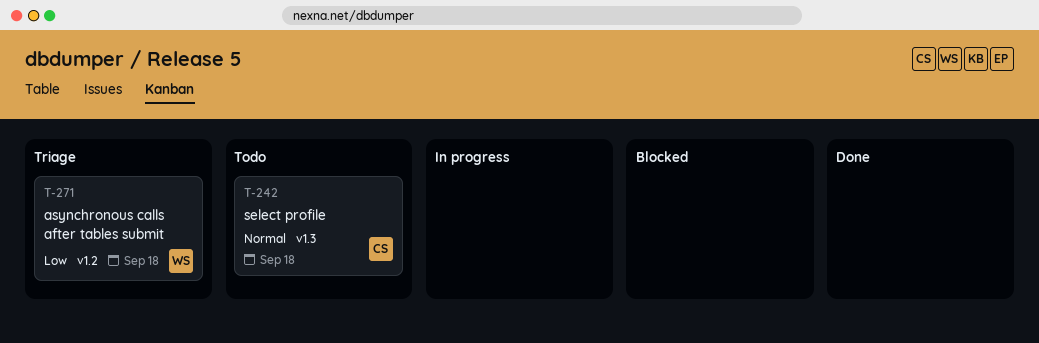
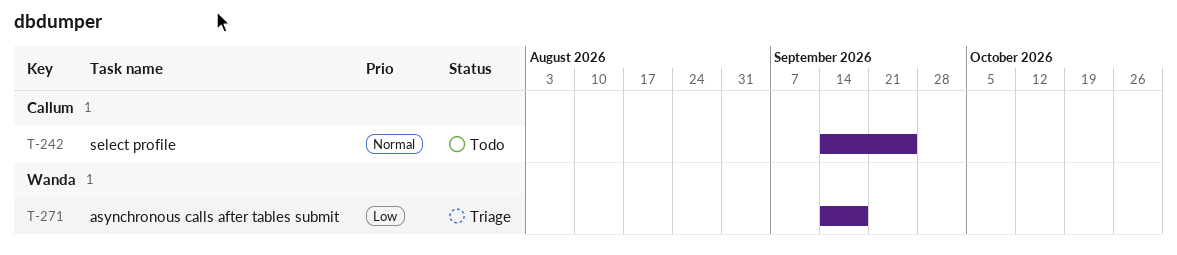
T-242, due: Sep 18 -> Sep 25

